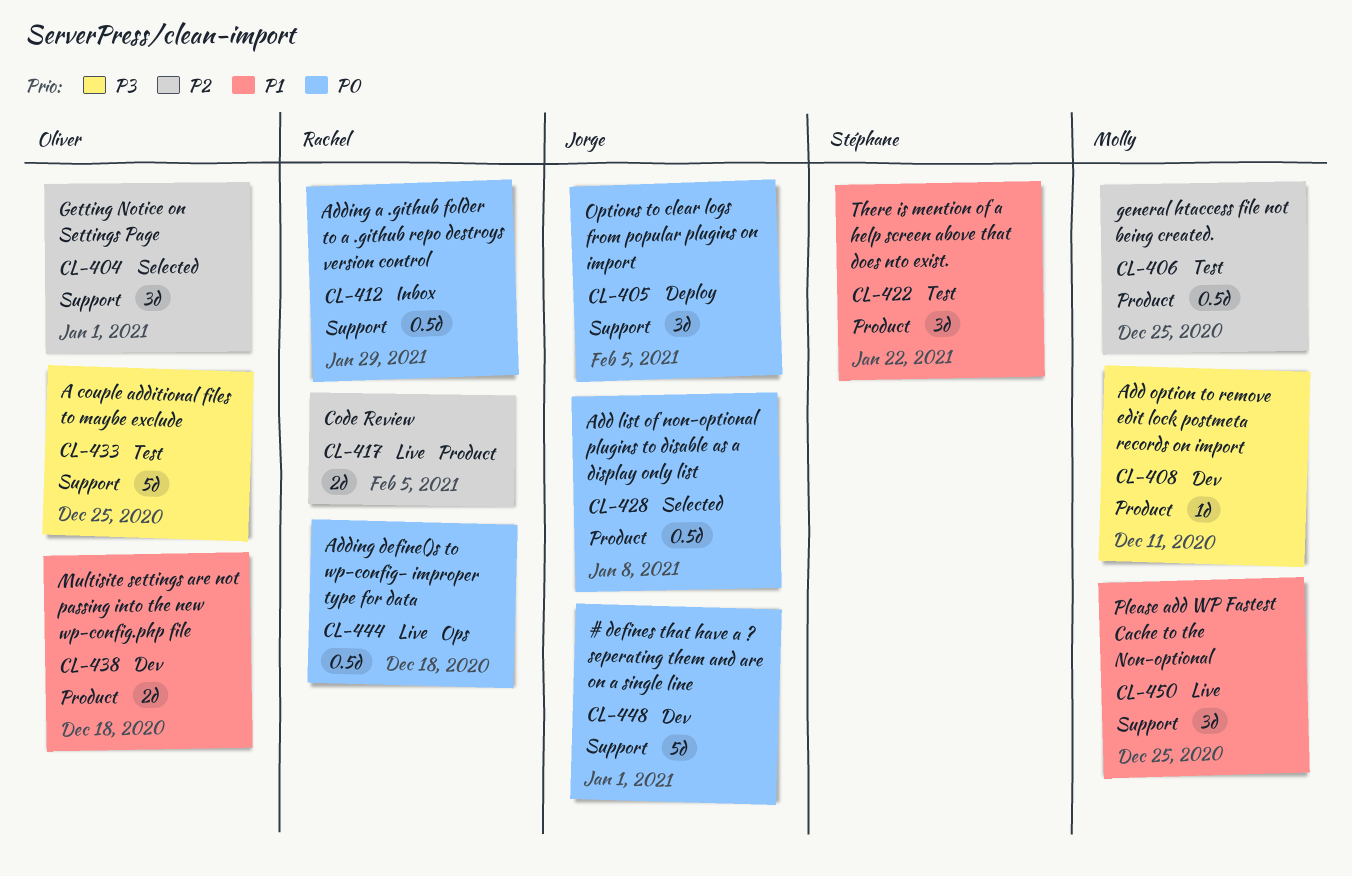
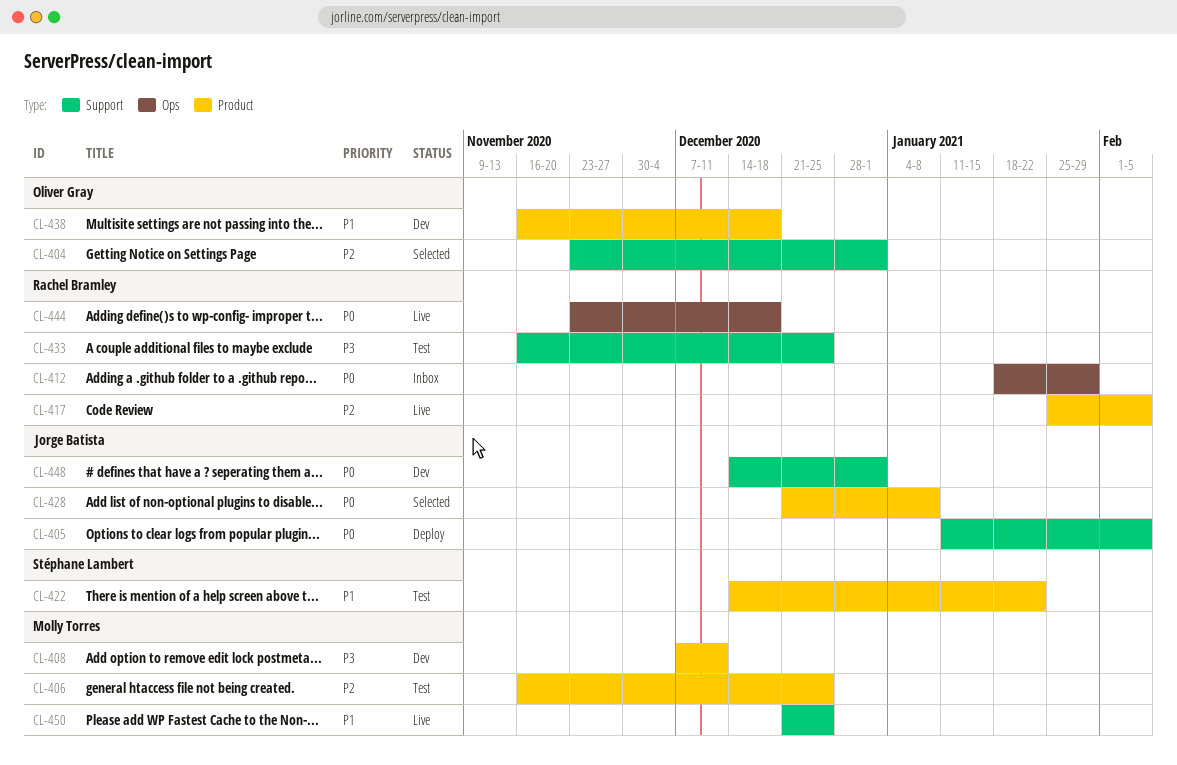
CL-412, label: Support -> Ops
CL-433, owner: Oliver Gray -> Rachel Bramley

